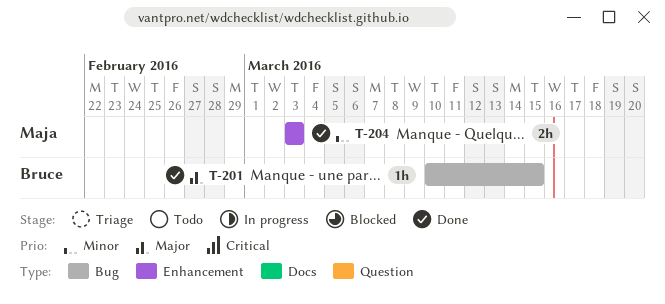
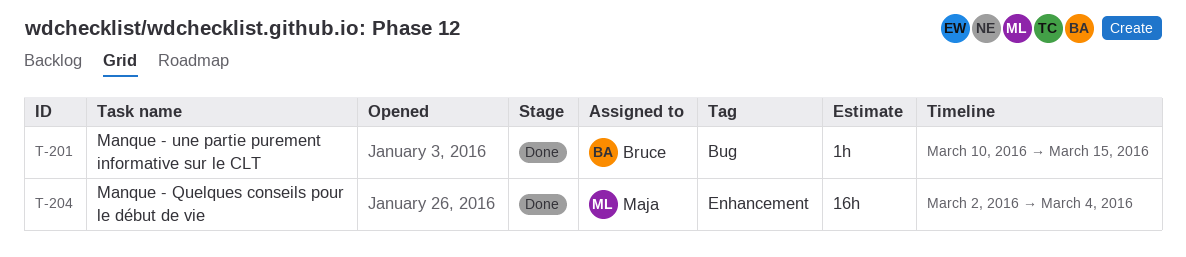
T-204, estimate: 2h -> 16h
T-204, start: Mar 3 -> Mar 2
T-204, due: Mar 3 -> Mar 4

